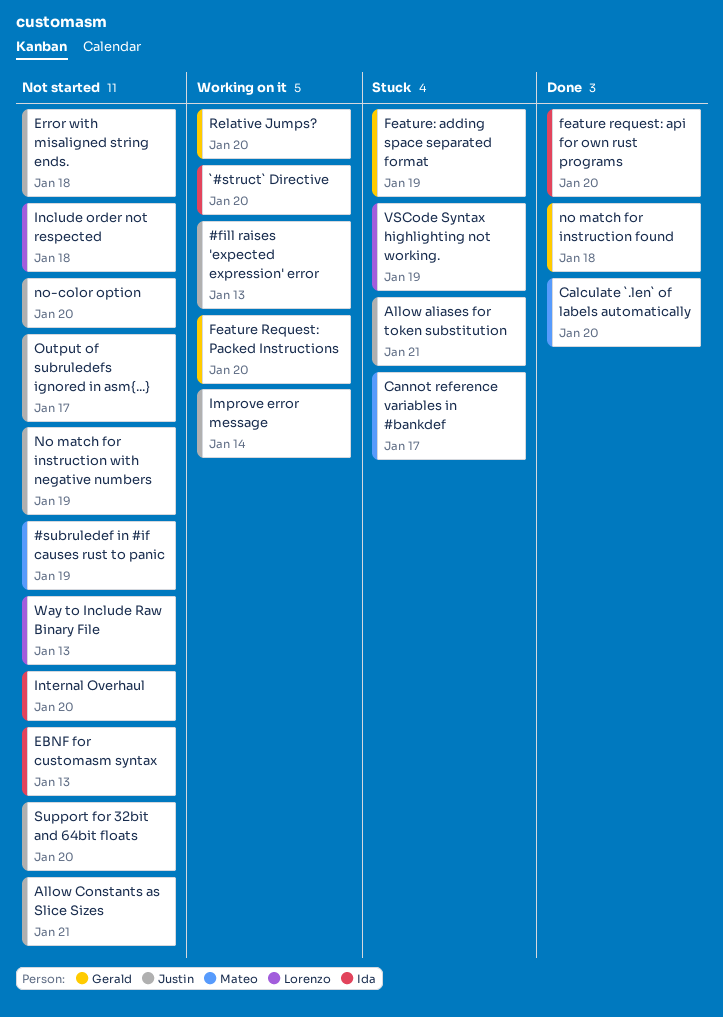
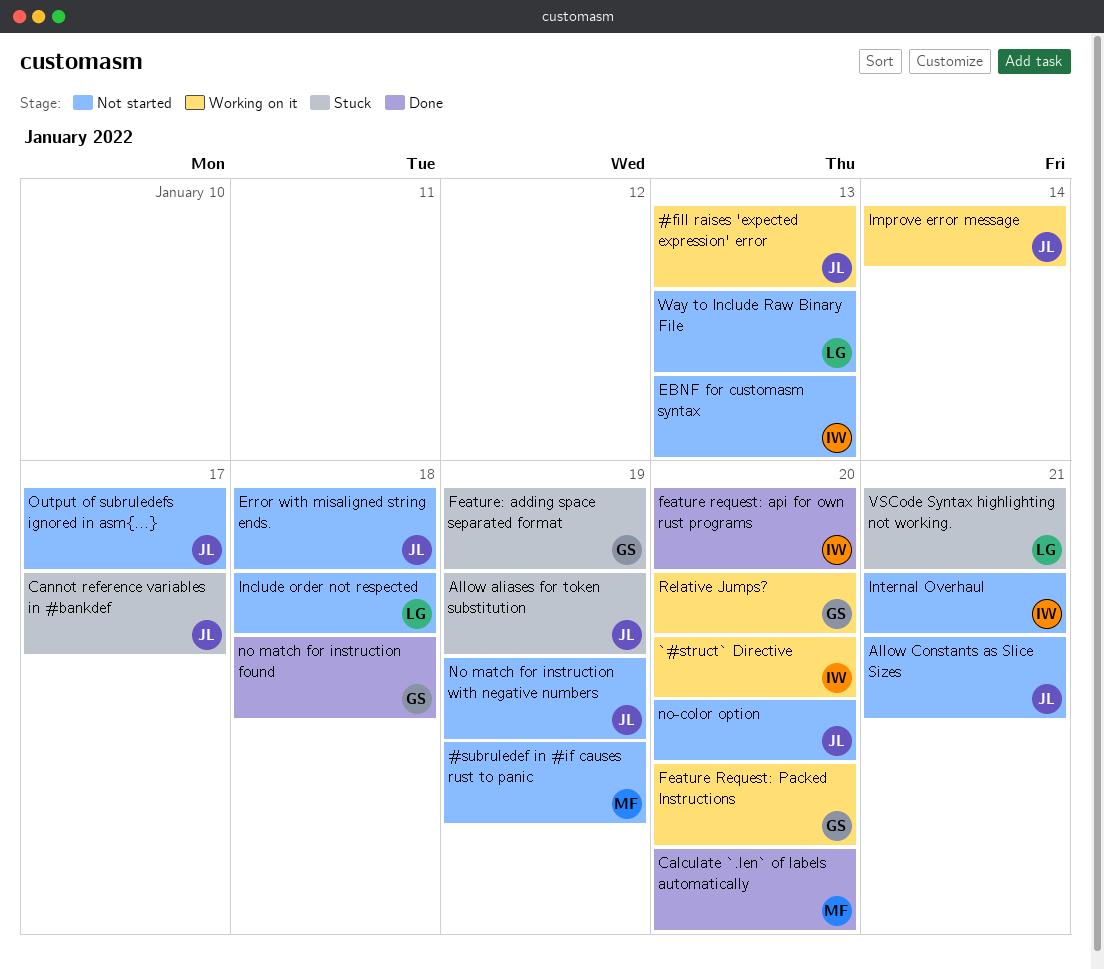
Allow aliases for token substitution, due: Jan 21 -> Jan 19
Cannot reference variables in #bankdef, owner: Mateo -> Justin
Internal Overhaul, due: Jan 20 -> Jan 21
Support for 32bit and 64bit floats: present -> none
VSCode Syntax highlighting not working., due: Jan 19 -> Jan 21

